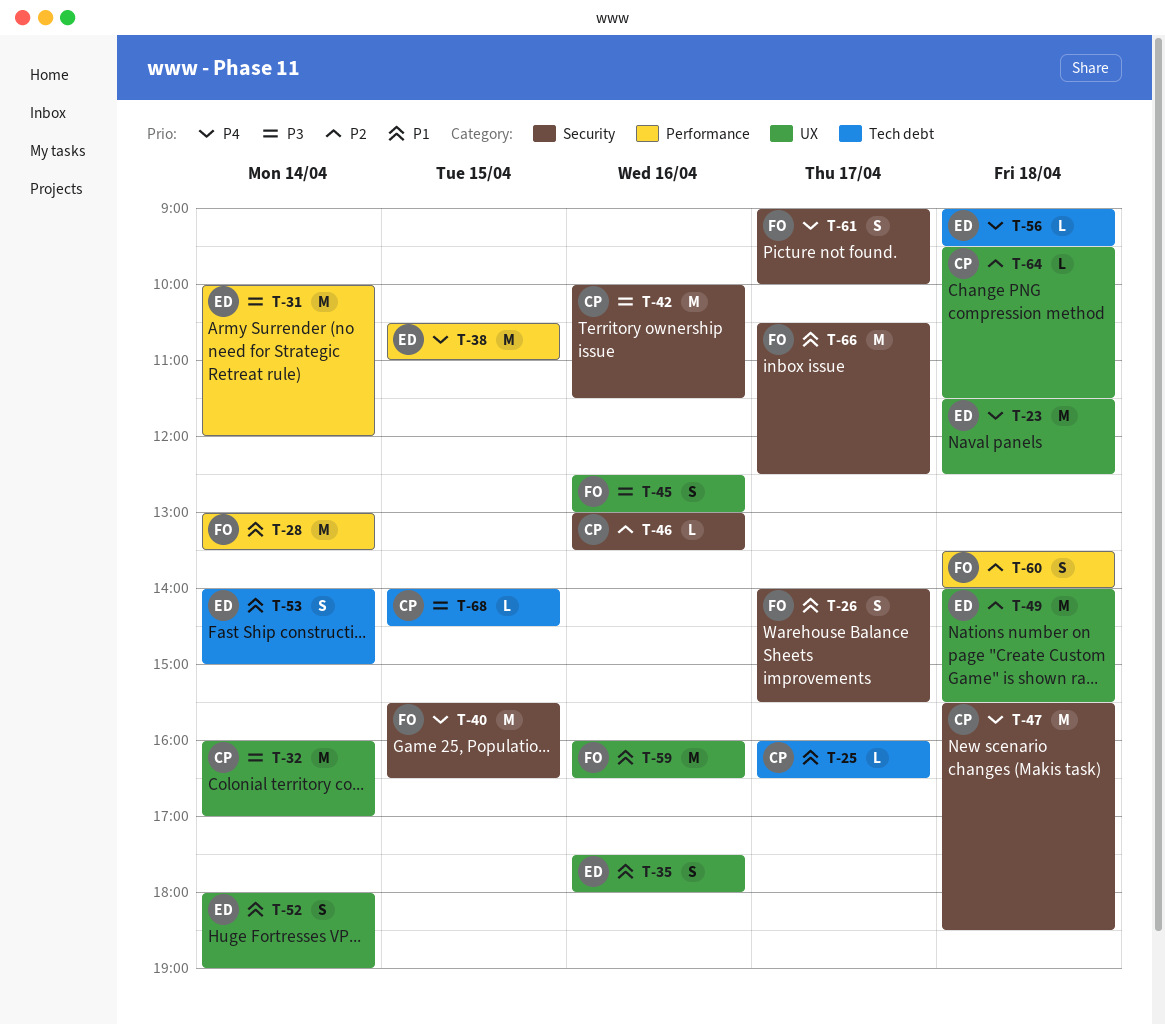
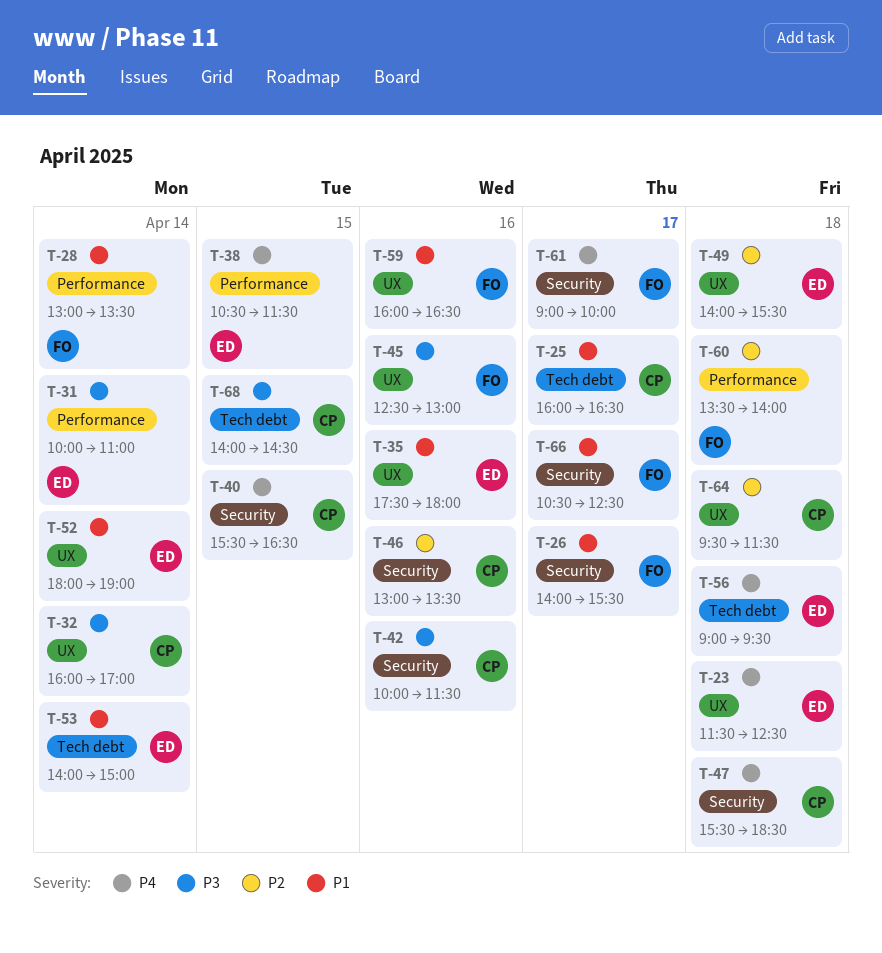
T-31, ends: 12:00 -> 11:00
T-38, ends: 11:00 -> 11:30
T-40, owner: FO -> CP

